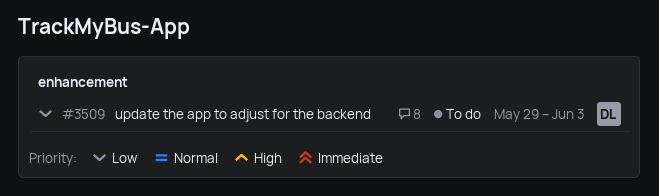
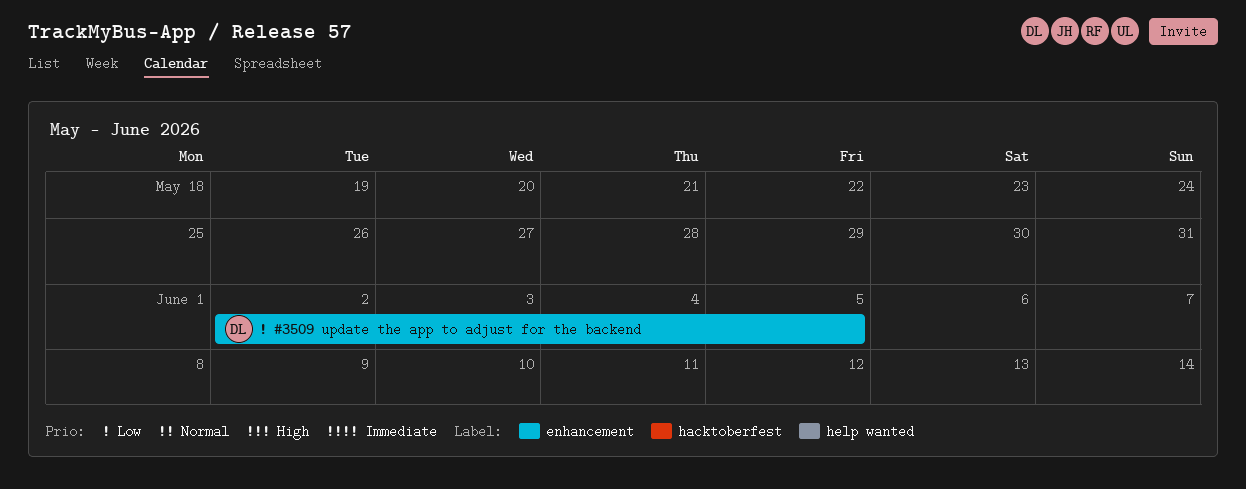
#3509, start: May 29 -> Jun 2
#3509, due: Jun 3 -> Jun 5

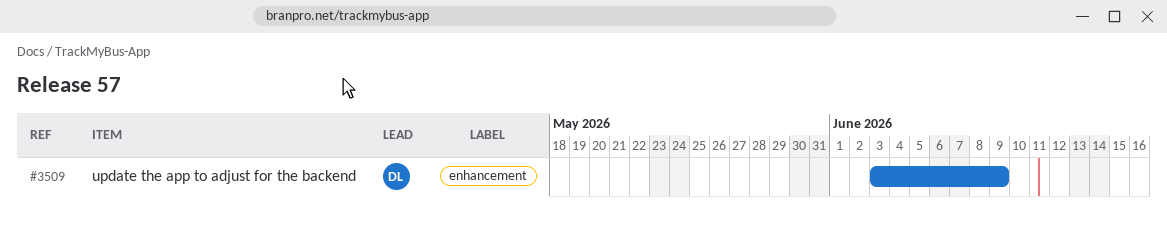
#3509, start: Jun 2 -> Jun 3
#3509, due: Jun 5 -> Jun 9

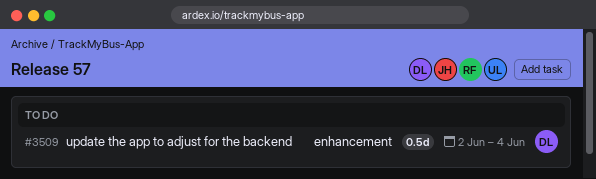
#3509, start: Jun 3 -> Jun 2
#3509, due: Jun 9 -> Jun 4

